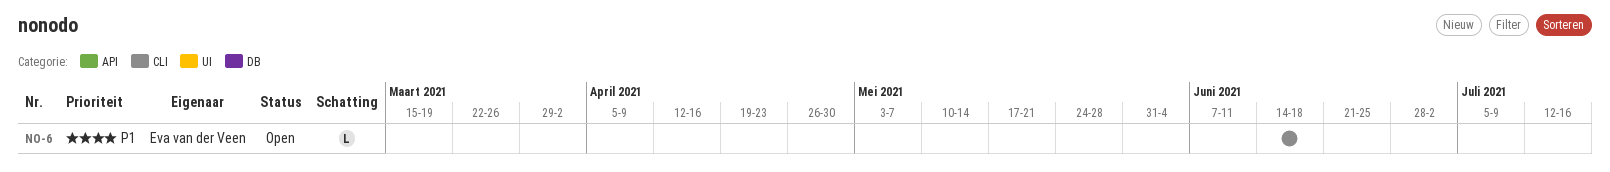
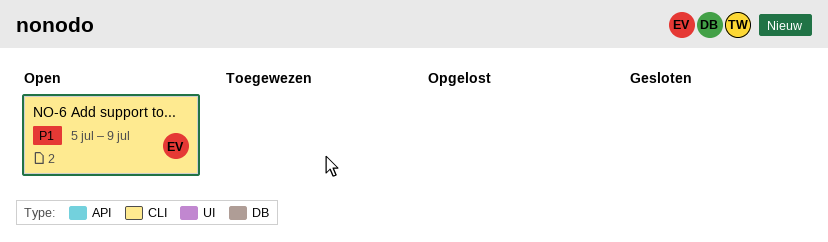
NO-6, start: Jun 14 -> Jul 5
NO-6, due: Jun 18 -> Jul 9

